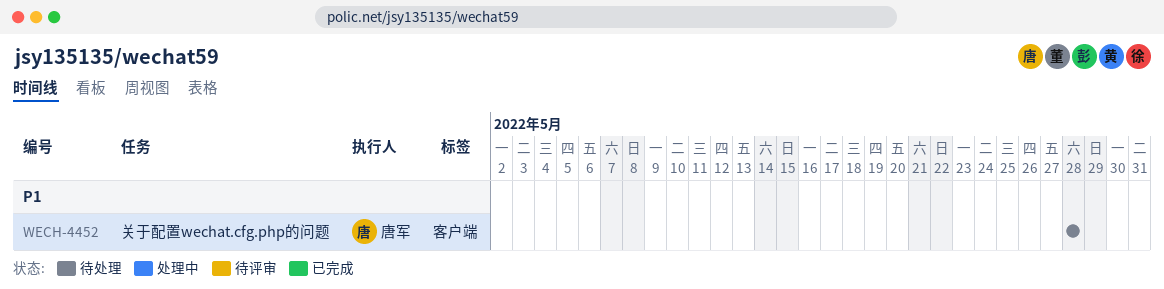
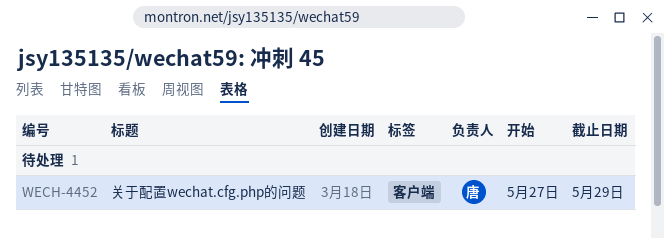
WECH-4452, start: May 28 -> May 27
WECH-4452, due: May 28 -> May 29

